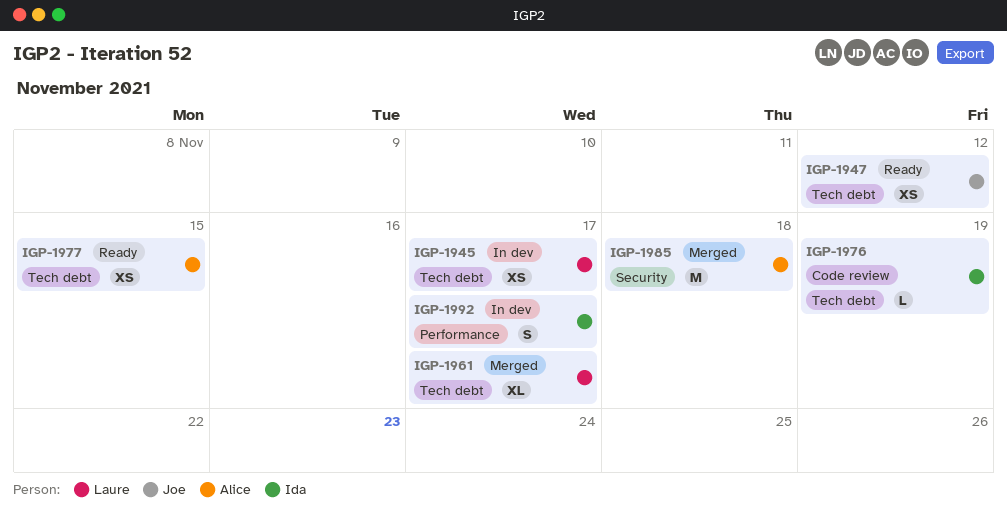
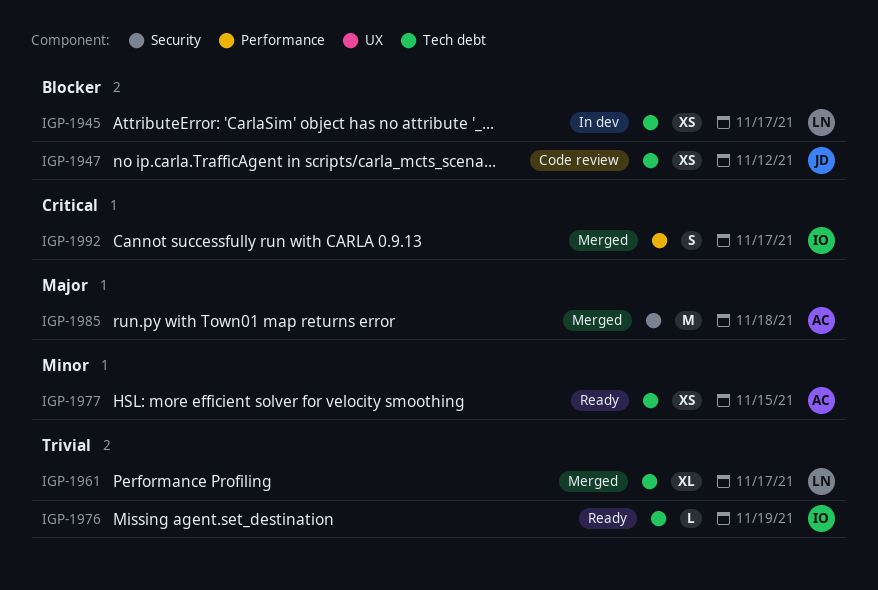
IGP-1947, status: Ready -> Code review
IGP-1976, status: Code review -> Ready
IGP-1992, status: In dev -> Merged

